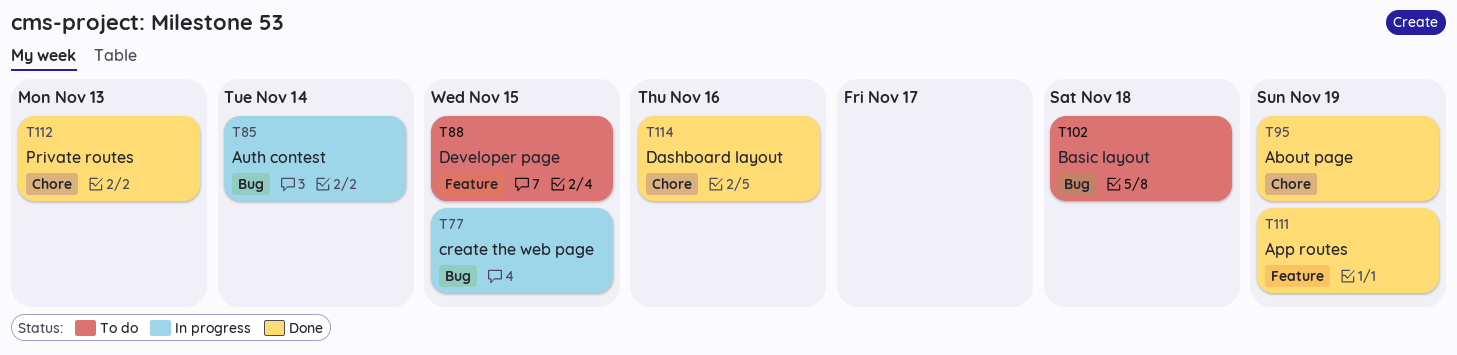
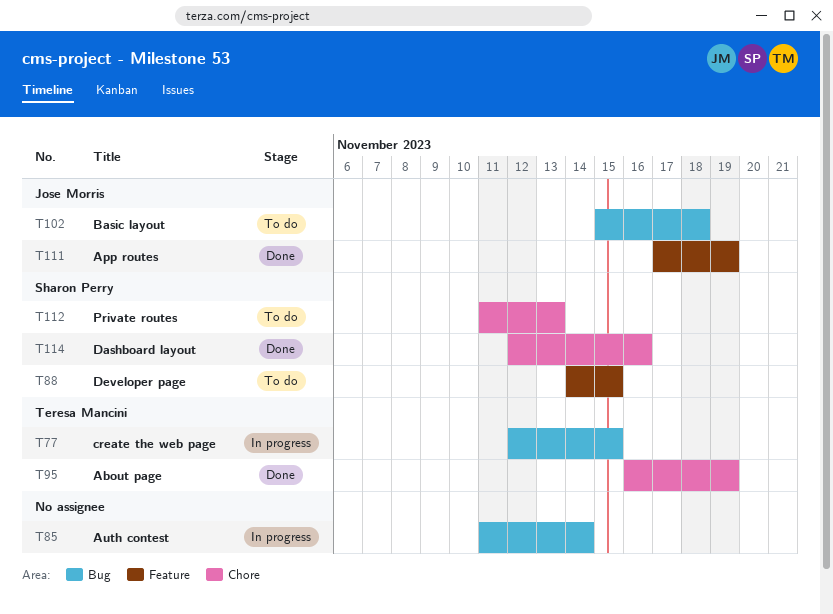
T112, status: Done -> To do

